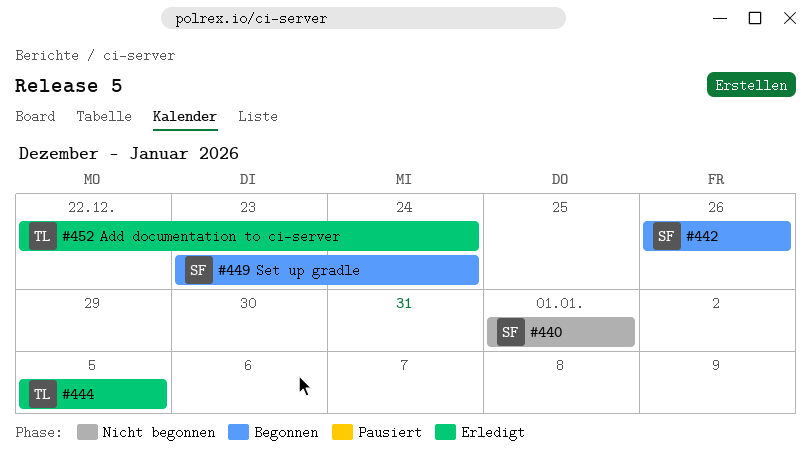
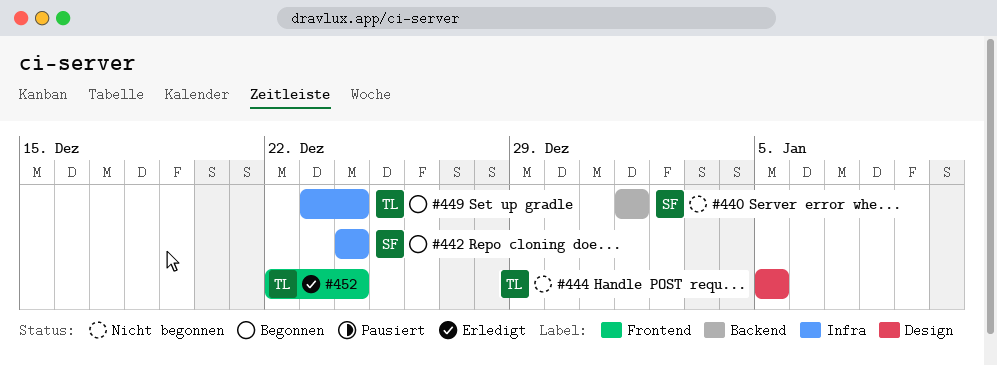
#442, start: Dec 26 -> Dec 24
#442, due: Dec 26 -> Dec 24
#444, status: Erledigt -> Nicht begonnen
#449, owner: SF -> TL

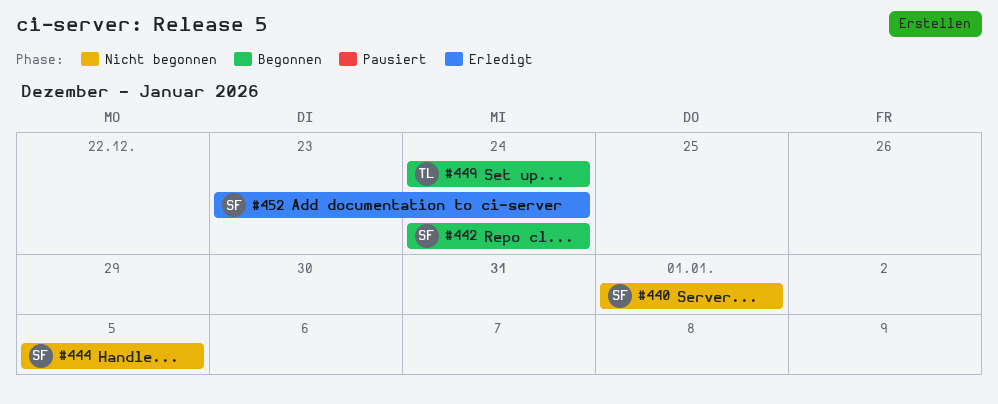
#444, owner: TL -> SF
#449, start: Dec 23 -> Dec 24
#452, owner: TL -> SF
#452, start: Dec 22 -> Dec 23

